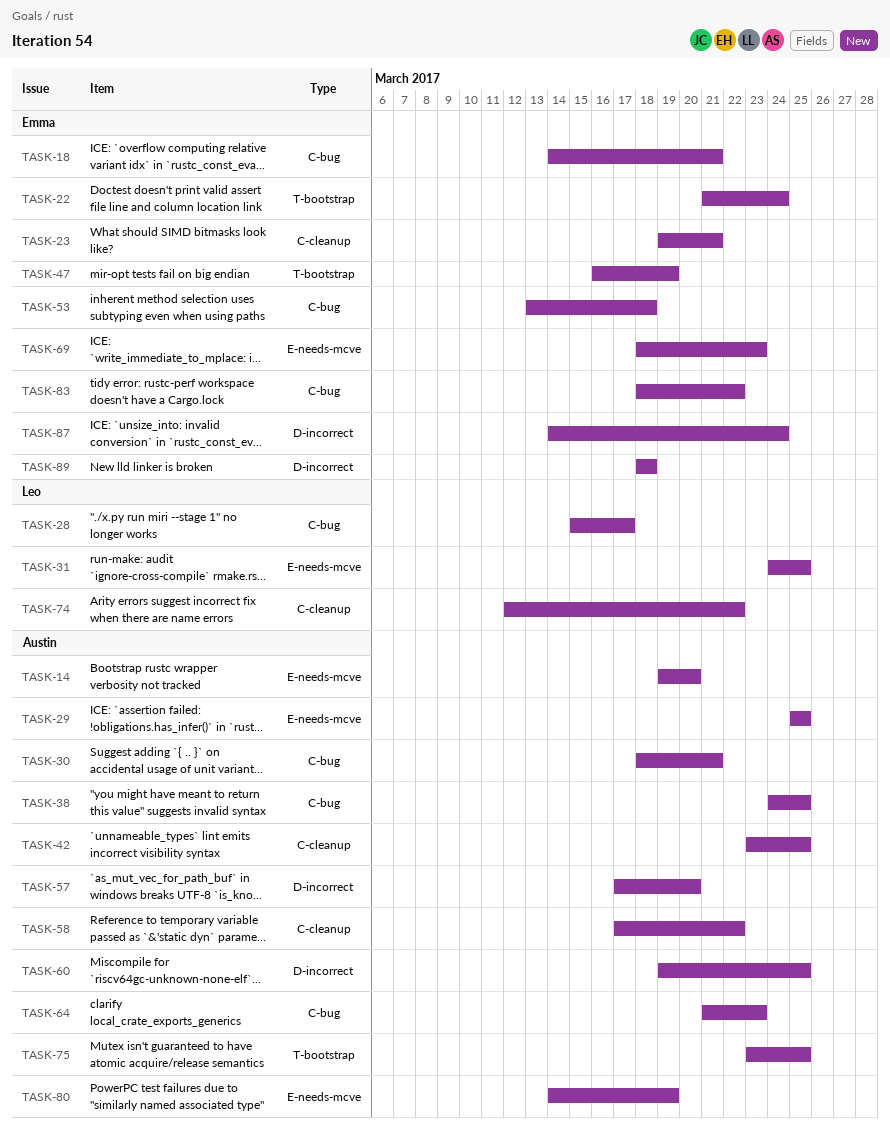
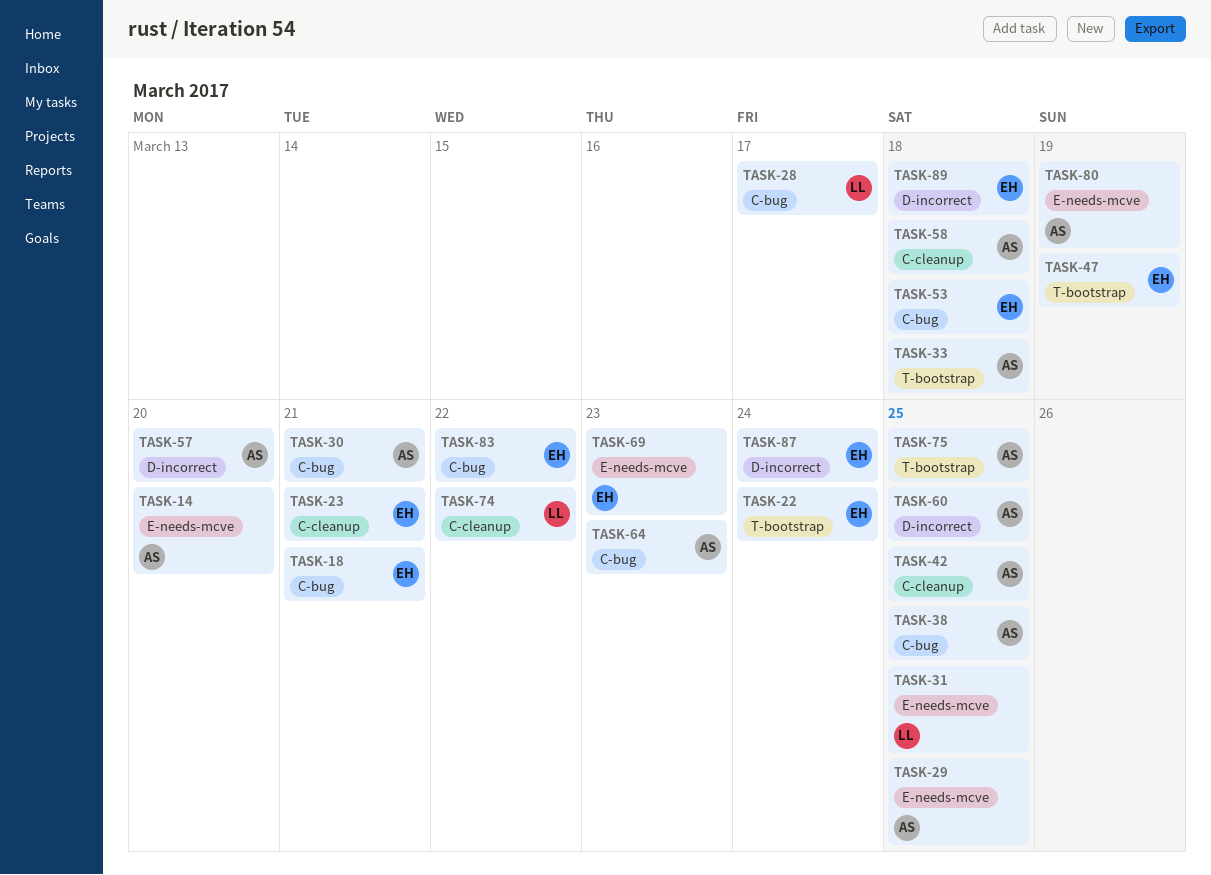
TASK-33: none -> present
TASK-58, due: Mar 22 -> Mar 18

